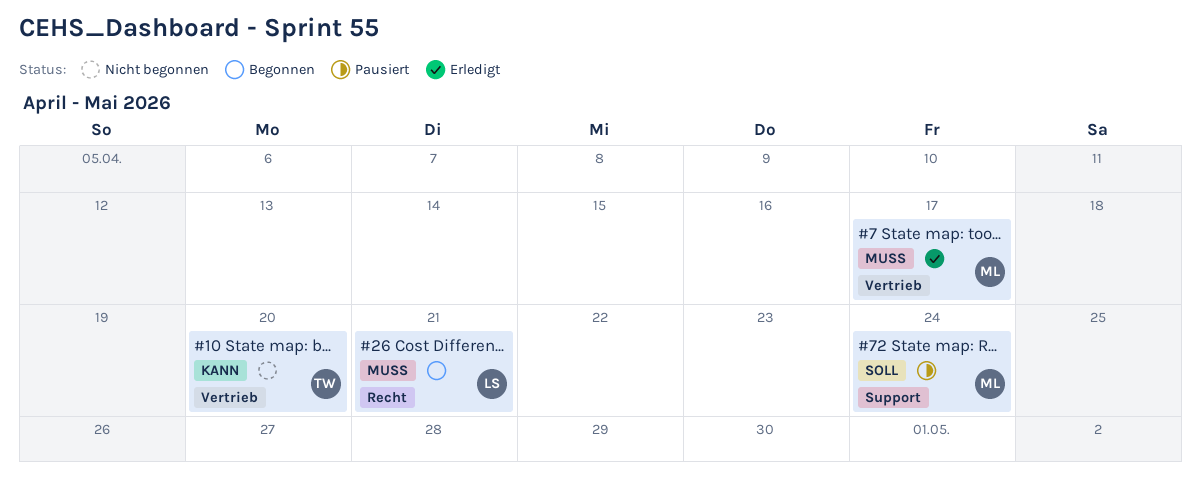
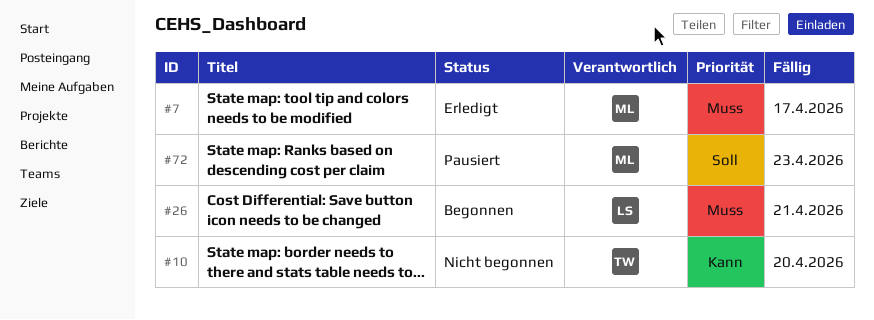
#72, due: Apr 24 -> Apr 23

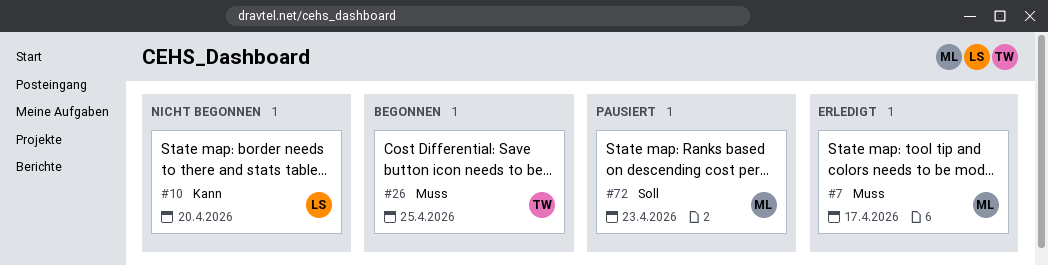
#10, owner: TW -> LS
#26, owner: LS -> TW
#26, due: Apr 21 -> Apr 25

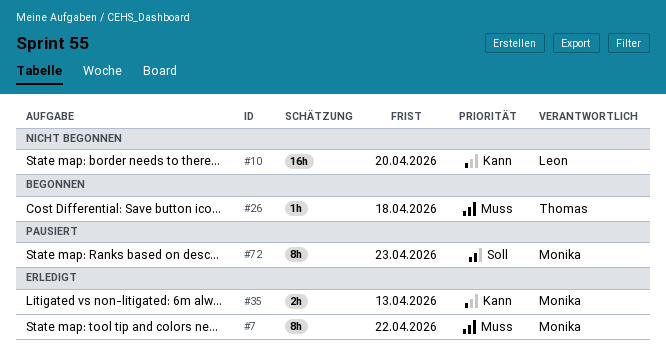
#7, due: Apr 17 -> Apr 22
#26, due: Apr 25 -> Apr 18
#35: none -> present

